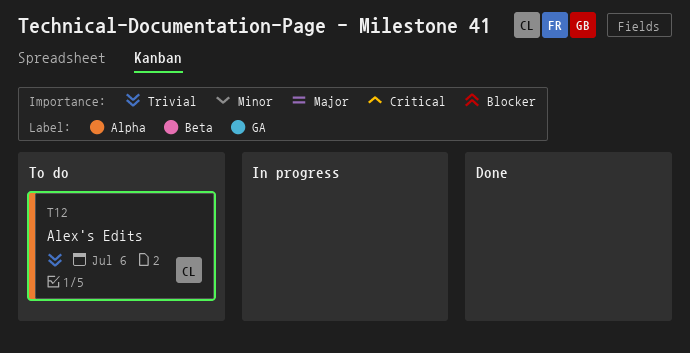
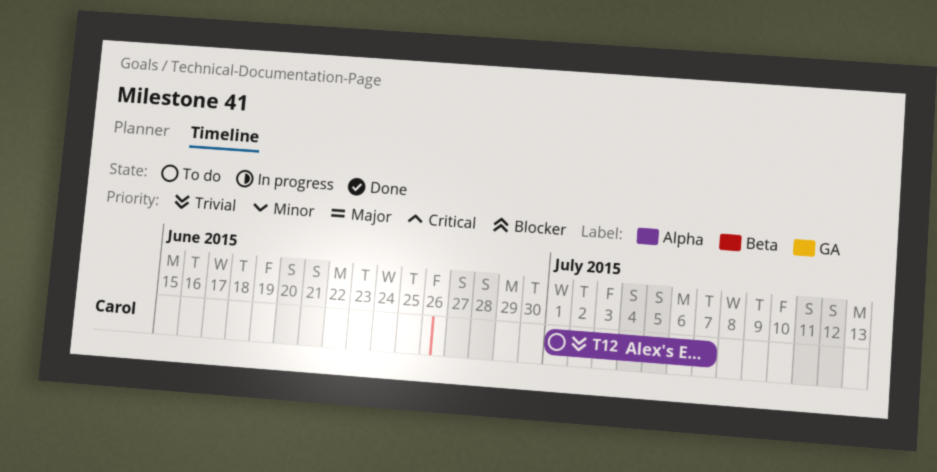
T12, due: Jul 6 -> Jul 7

